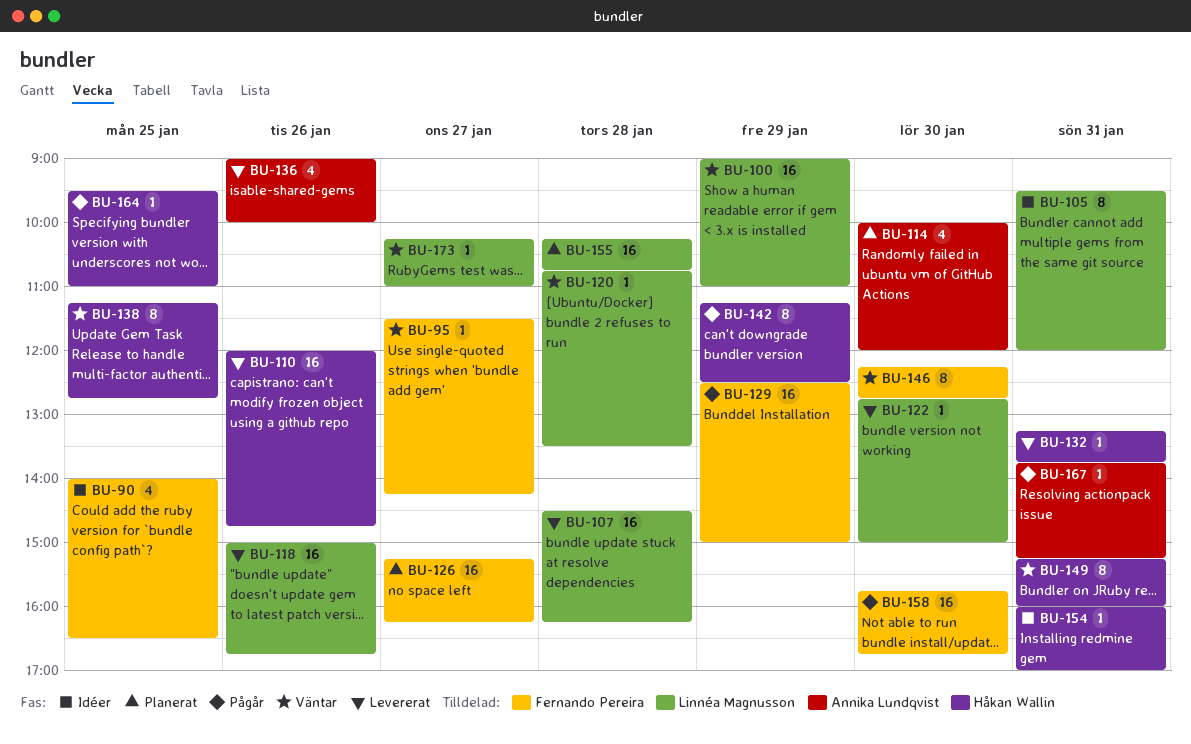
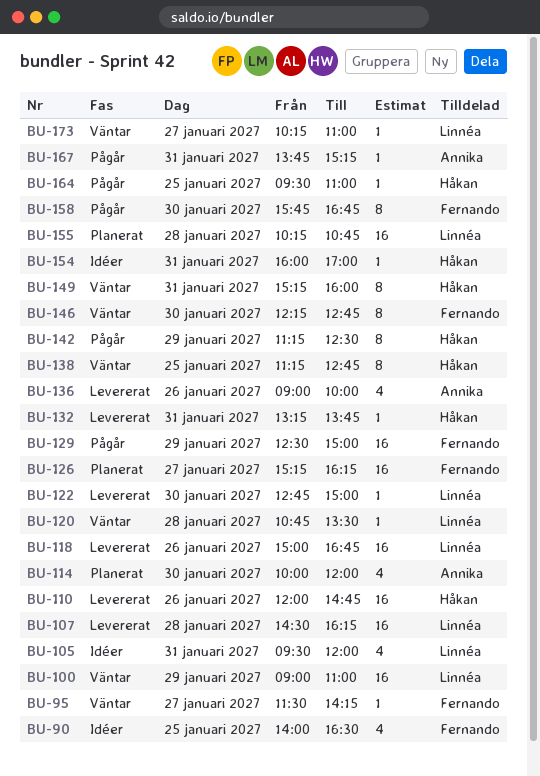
BU-105, estimate: 8 -> 4
BU-158, estimate: 16 -> 8

